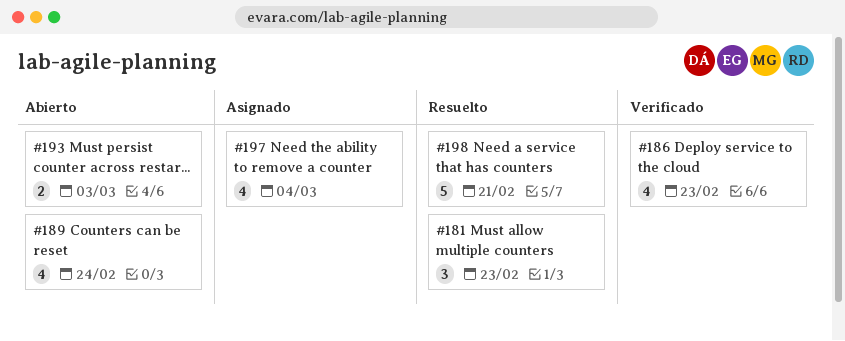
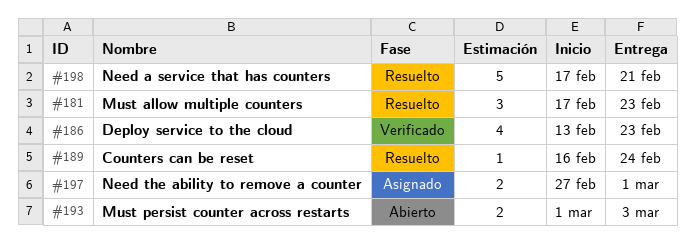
#189, status: Abierto -> Resuelto
#189, estimate: 4 -> 1
#197, estimate: 4 -> 2
#197, due: Mar 4 -> Mar 1

